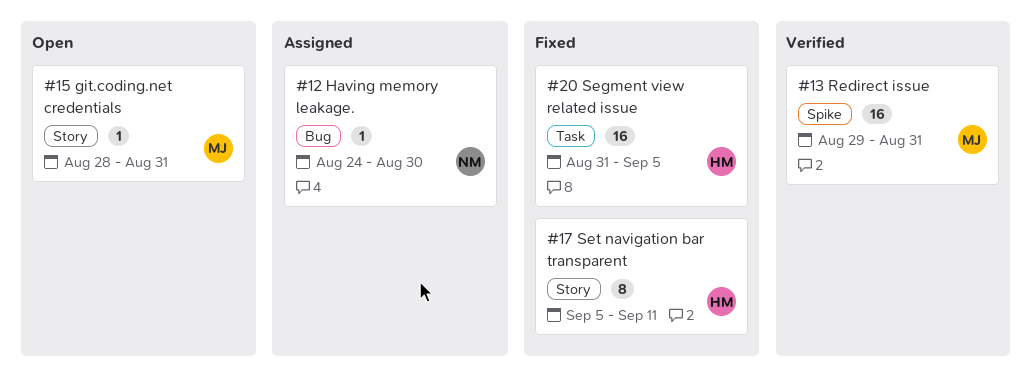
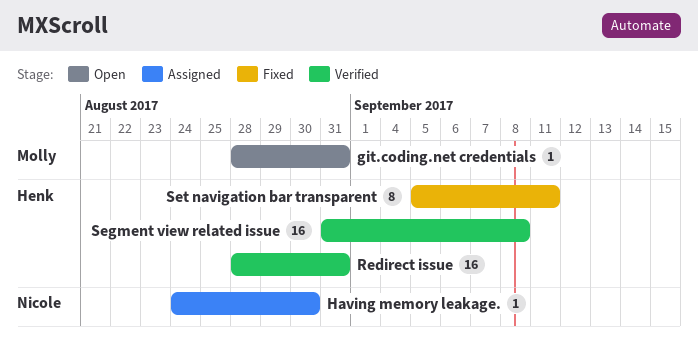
Redirect issue, owner: Molly -> Henk
Redirect issue, start: Aug 29 -> Aug 28
Segment view related issue, status: Fixed -> Verified
Segment view related issue, due: Sep 5 -> Sep 8

